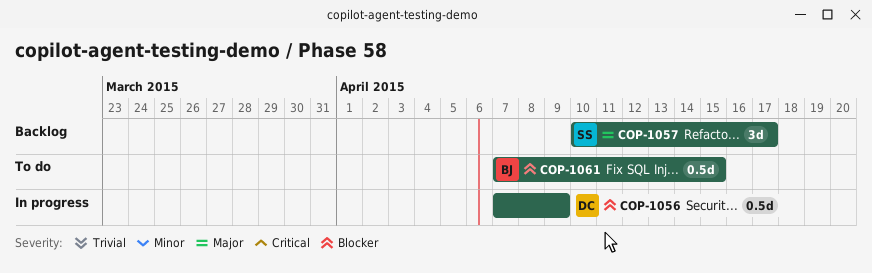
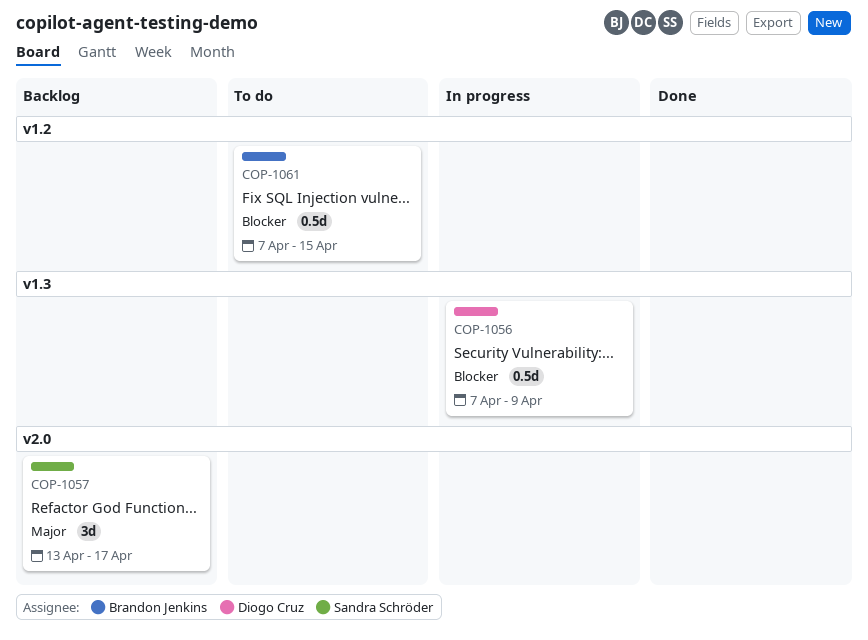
COP-1057, start: Apr 10 -> Apr 13

